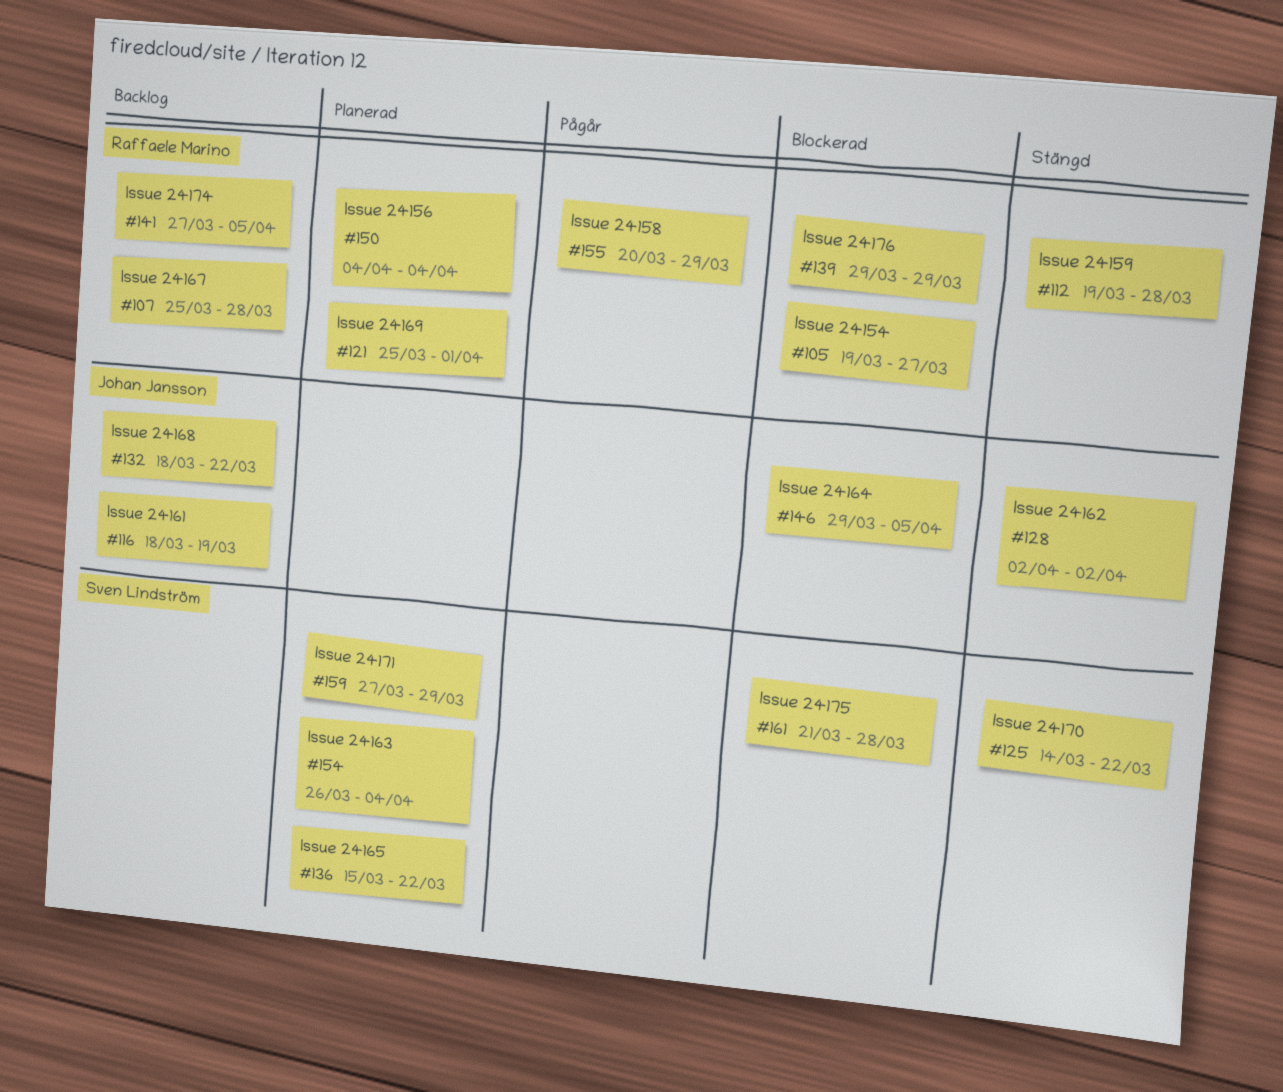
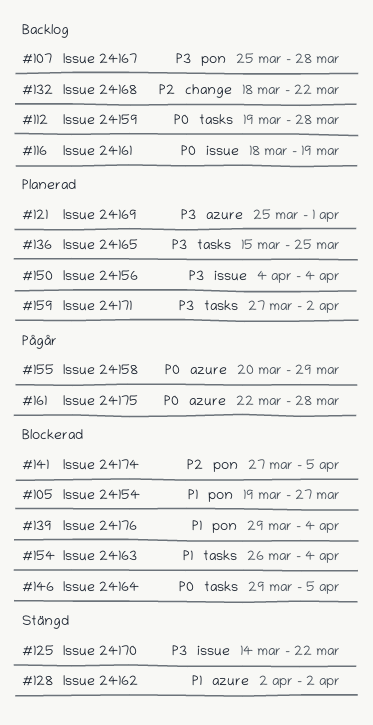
#112, status: Stängd -> Backlog
#136, due: Mar 22 -> Mar 25
#139, due: Mar 29 -> Apr 4
#141, status: Backlog -> Blockerad
#154, status: Planerad -> Blockerad
#159, due: Mar 29 -> Apr 2
#161, status: Blockerad -> Pågår
#161, start: Mar 21 -> Mar 22

